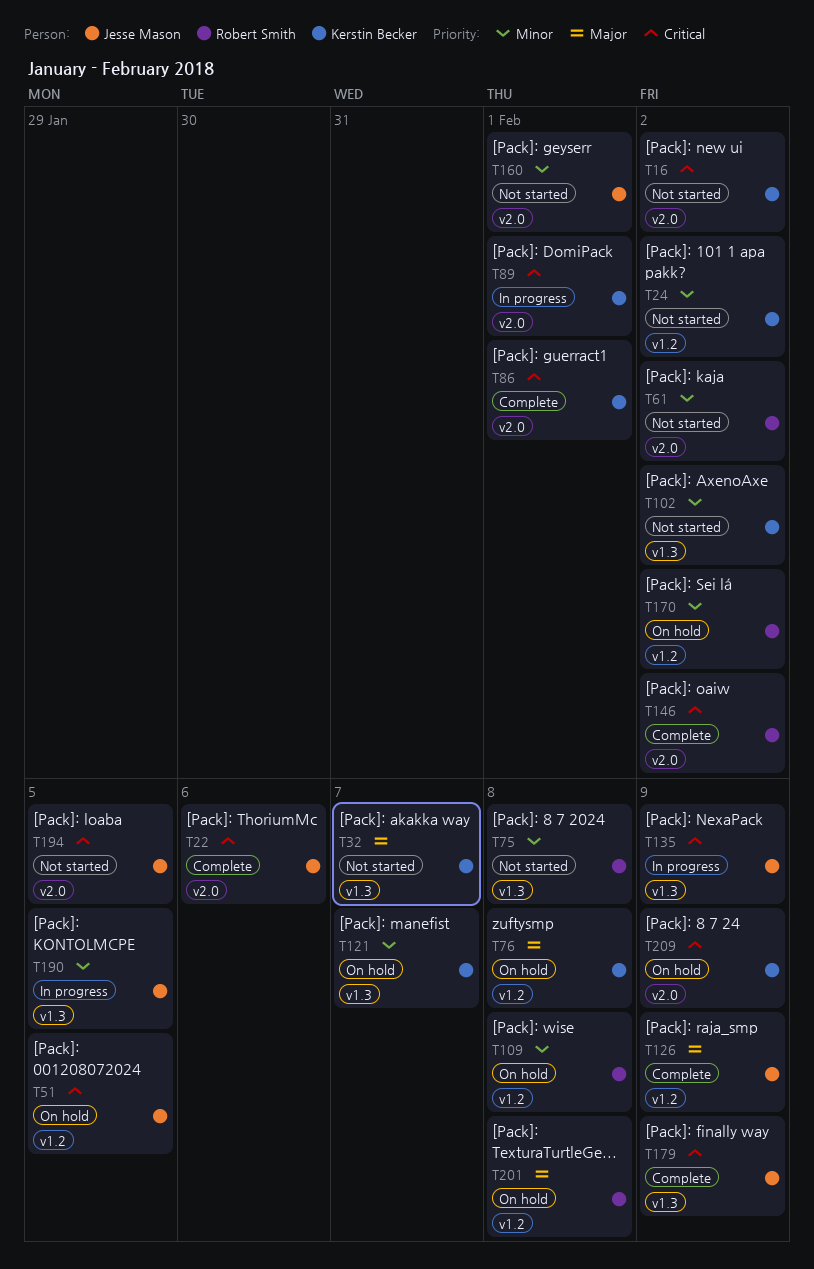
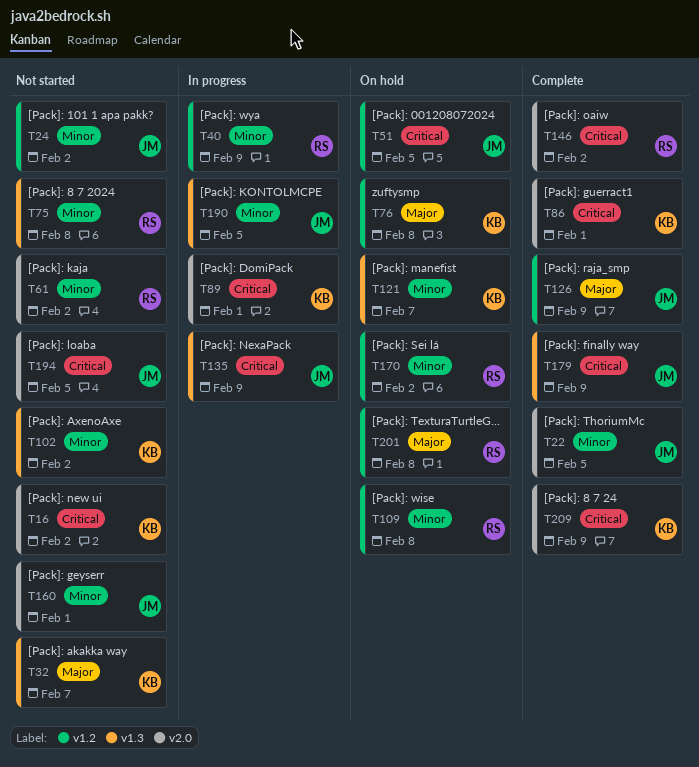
T22, priority: Critical -> Minor
T22, due: Feb 6 -> Feb 5
T24, owner: Kerstin Becker -> Jesse Mason
T40: none -> present
T209, status: On hold -> Complete

